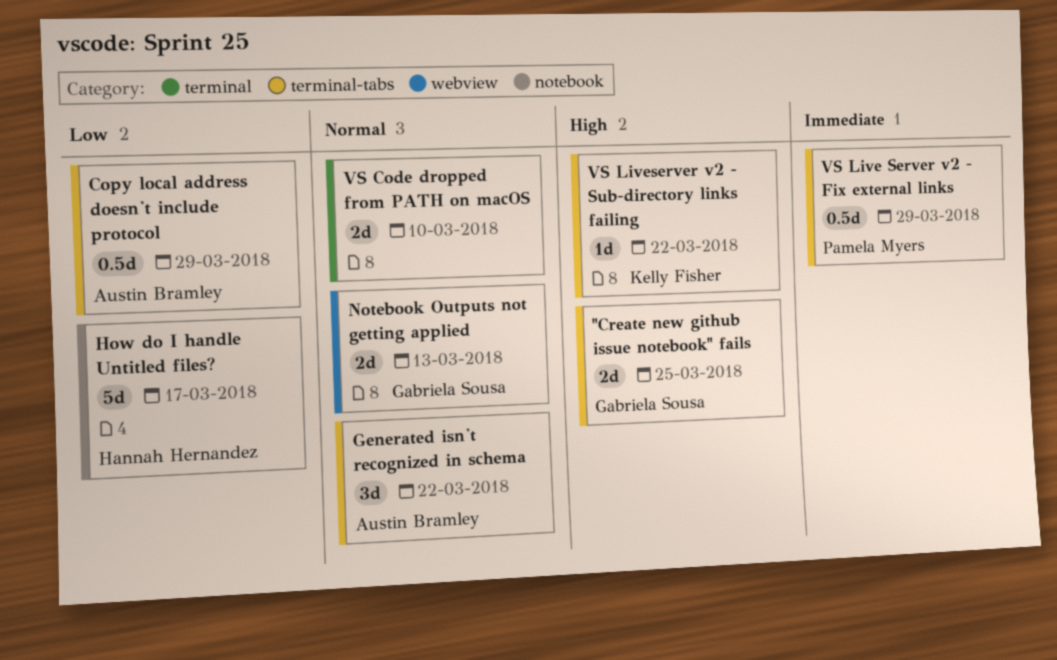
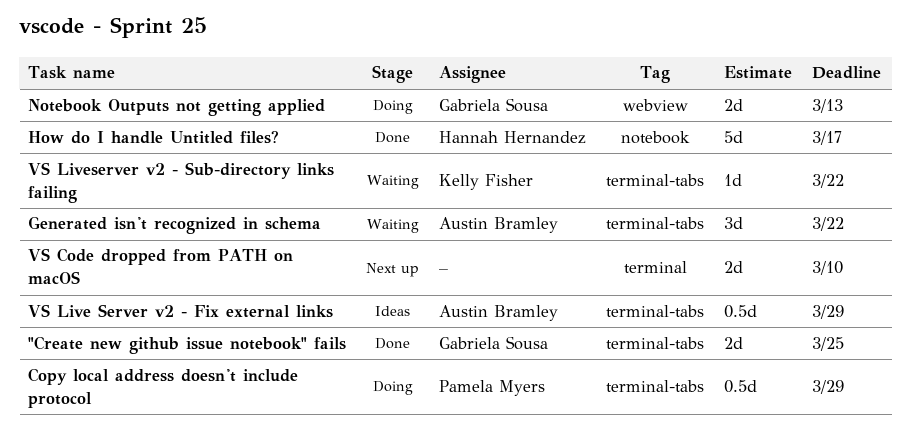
Copy local address doesn't include protocol, owner: Austin Bramley -> Pamela Myers
VS Live Server v2 - Fix external links, owner: Pamela Myers -> Austin Bramley

